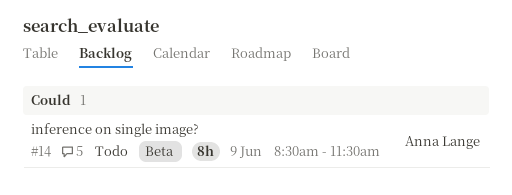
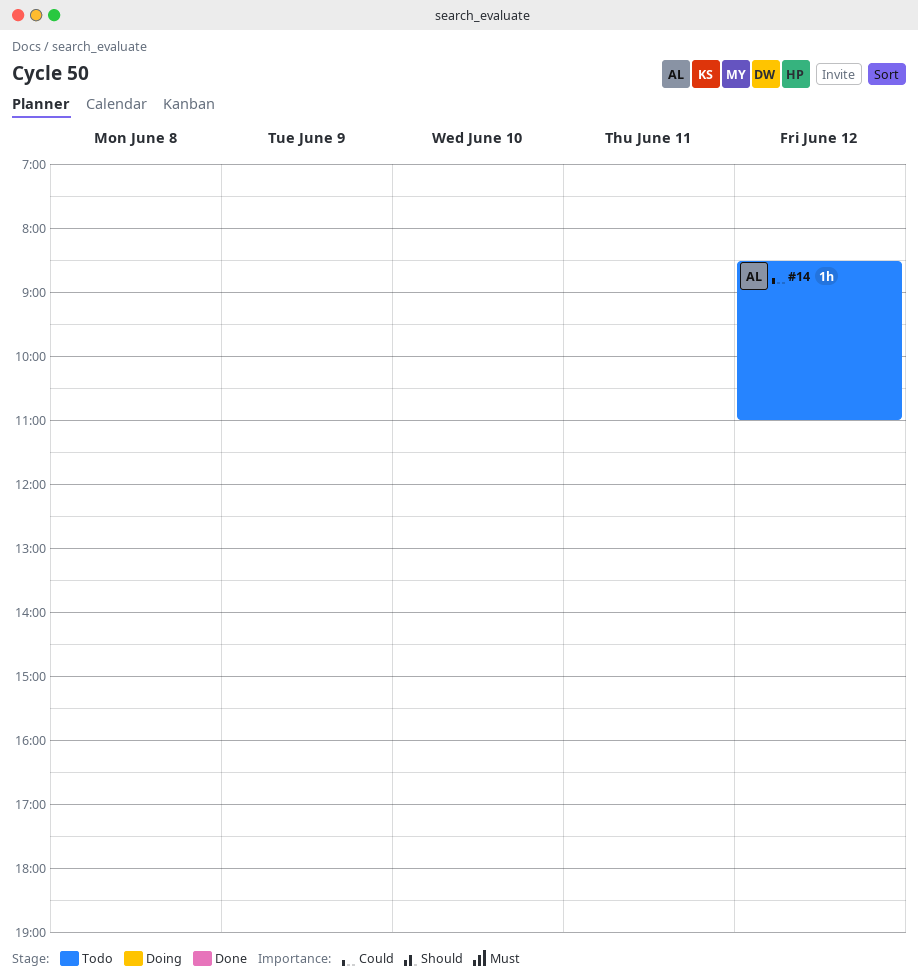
#14, estimate: 8h -> 1h
#14, day: Jun 9 -> Jun 12
#14, ends: 11:30 -> 11:00

